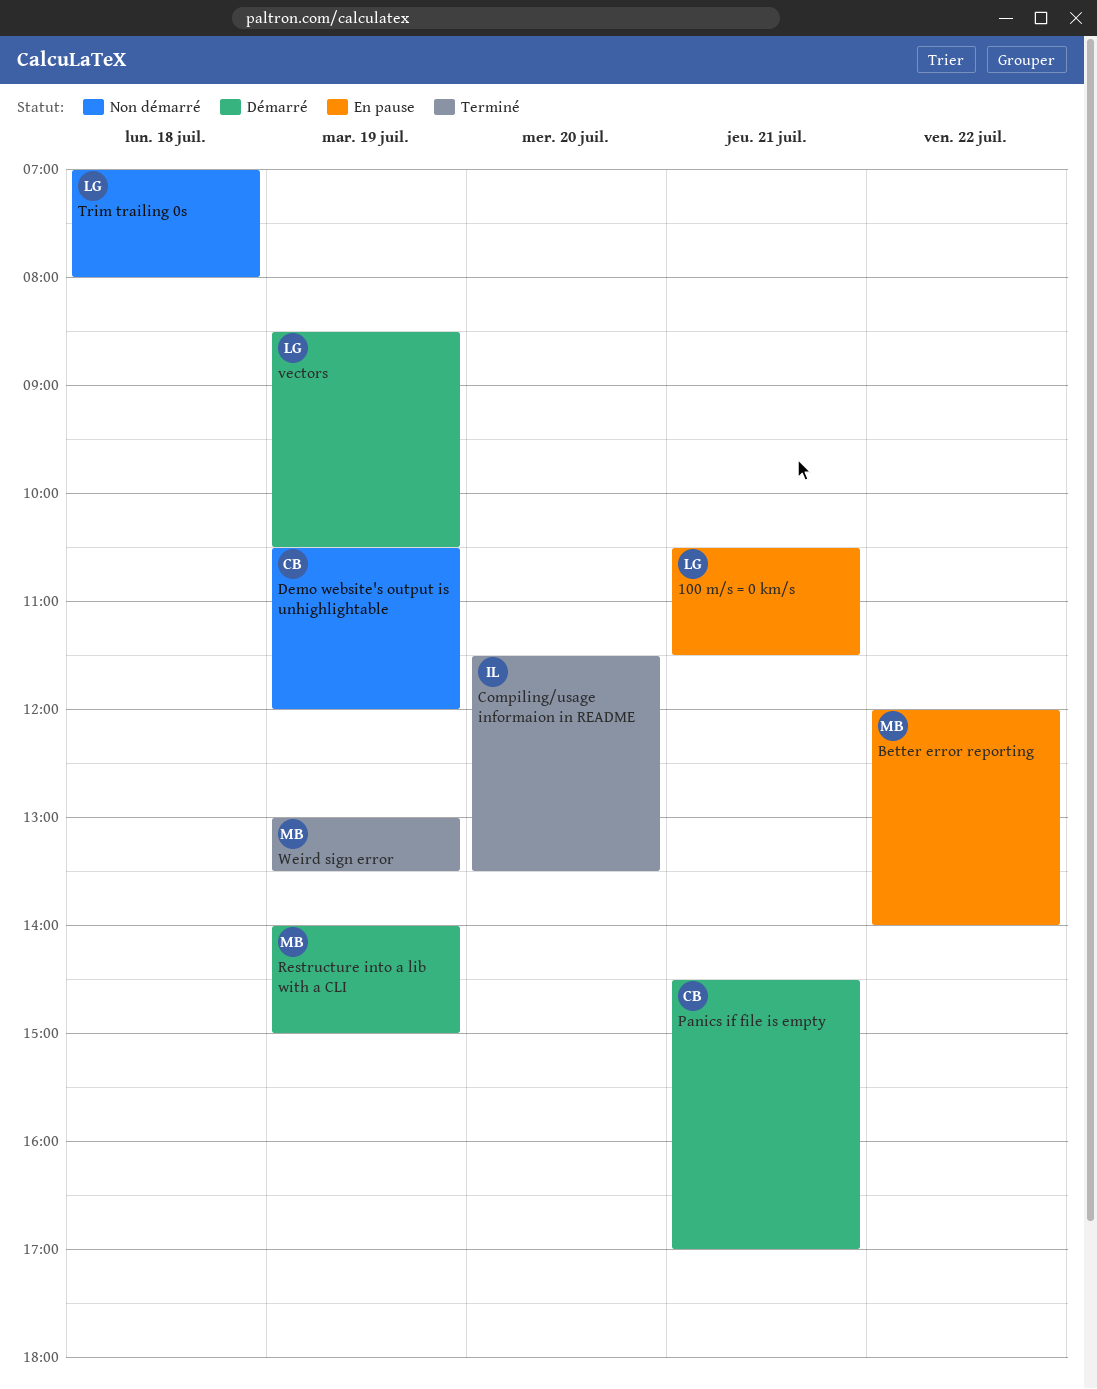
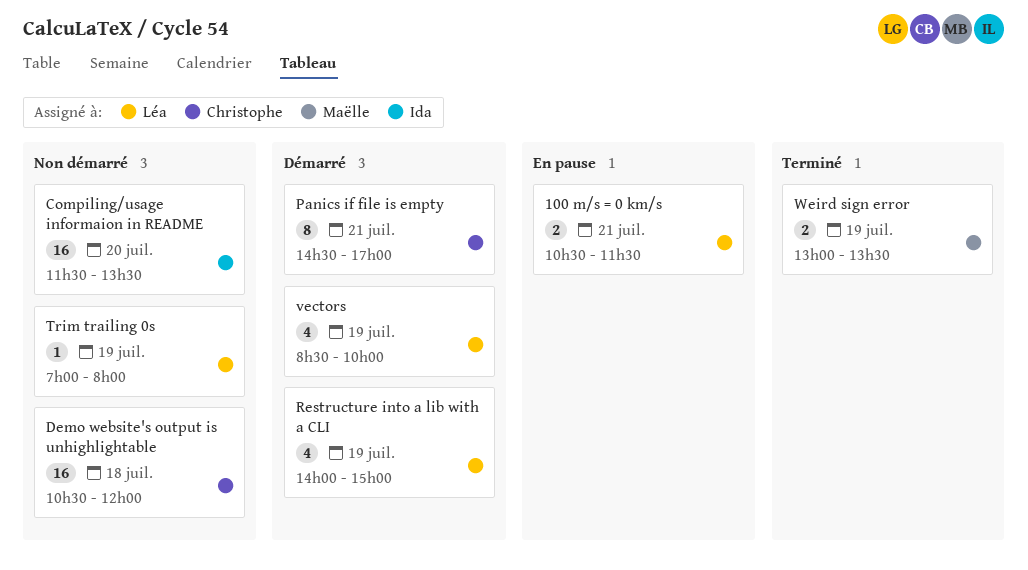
Better error reporting: present -> none
Compiling/usage informaion in README, status: Terminé -> Non démarré
Demo website's output is unhighlightable, day: Jul 19 -> Jul 18
Restructure into a lib with a CLI, owner: Maëlle -> Léa
Trim trailing 0s, day: Jul 18 -> Jul 19
vectors, ends: 10:30 -> 10:00

